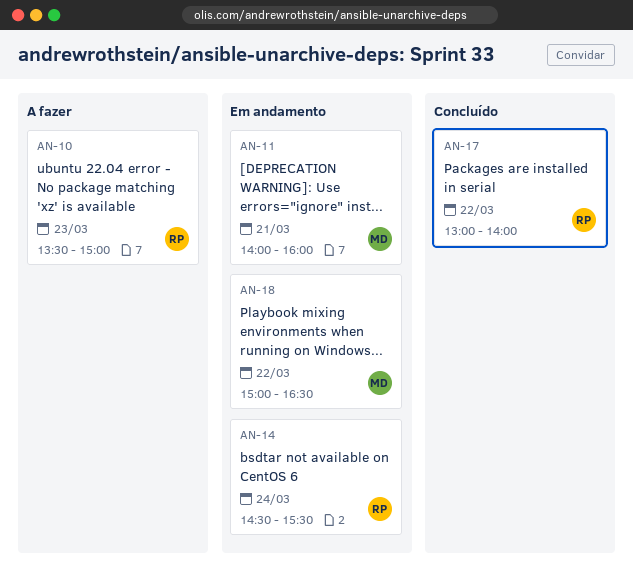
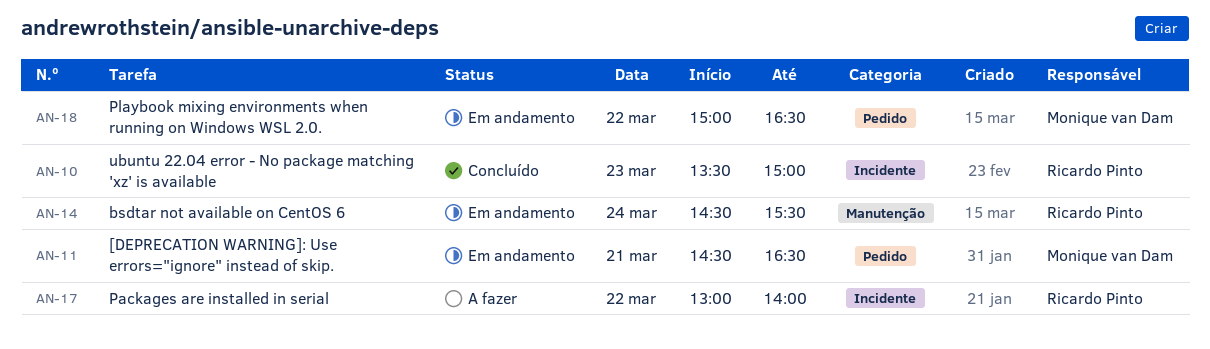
AN-10, status: A fazer -> Concluído
AN-11, begins: 14:00 -> 14:30
AN-11, ends: 16:00 -> 16:30
AN-17, status: Concluído -> A fazer

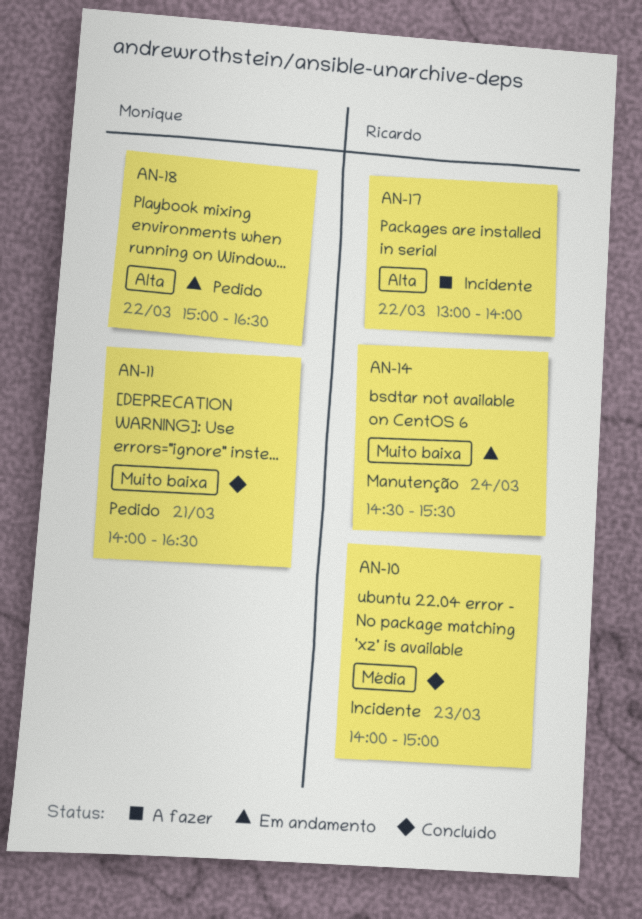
AN-10, begins: 13:30 -> 14:00
AN-11, status: Em andamento -> Concluído
AN-11, begins: 14:30 -> 14:00

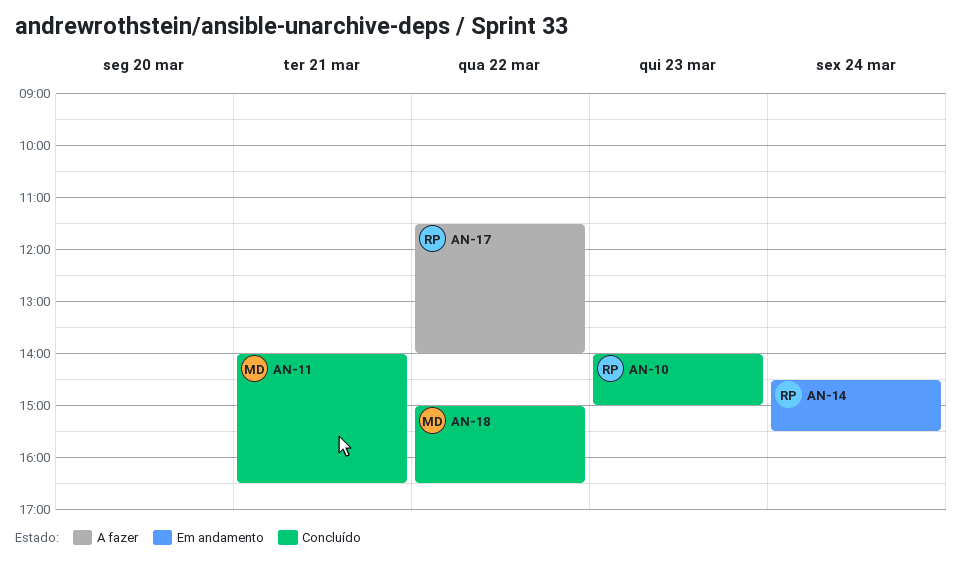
AN-17, begins: 13:00 -> 11:30
AN-18, status: Em andamento -> Concluído

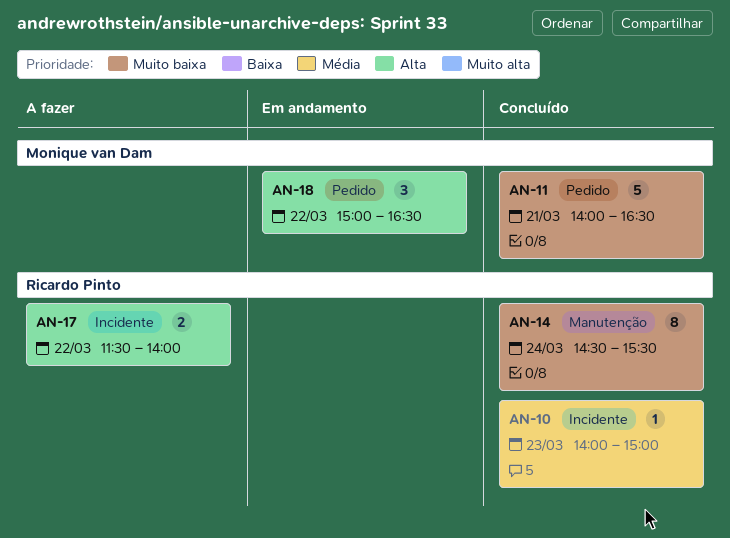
AN-14, status: Em andamento -> Concluído
AN-18, status: Concluído -> Em andamento

